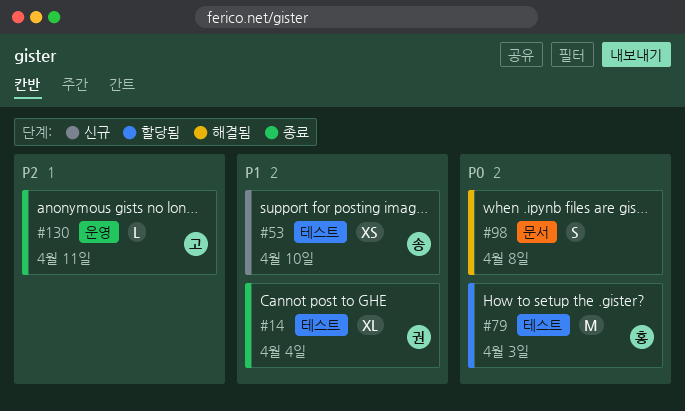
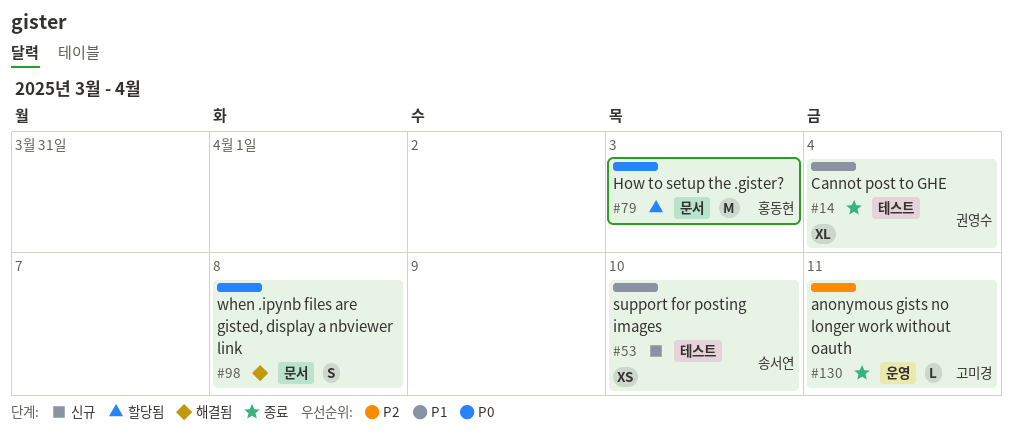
#79, label: 테스트 -> 문서

